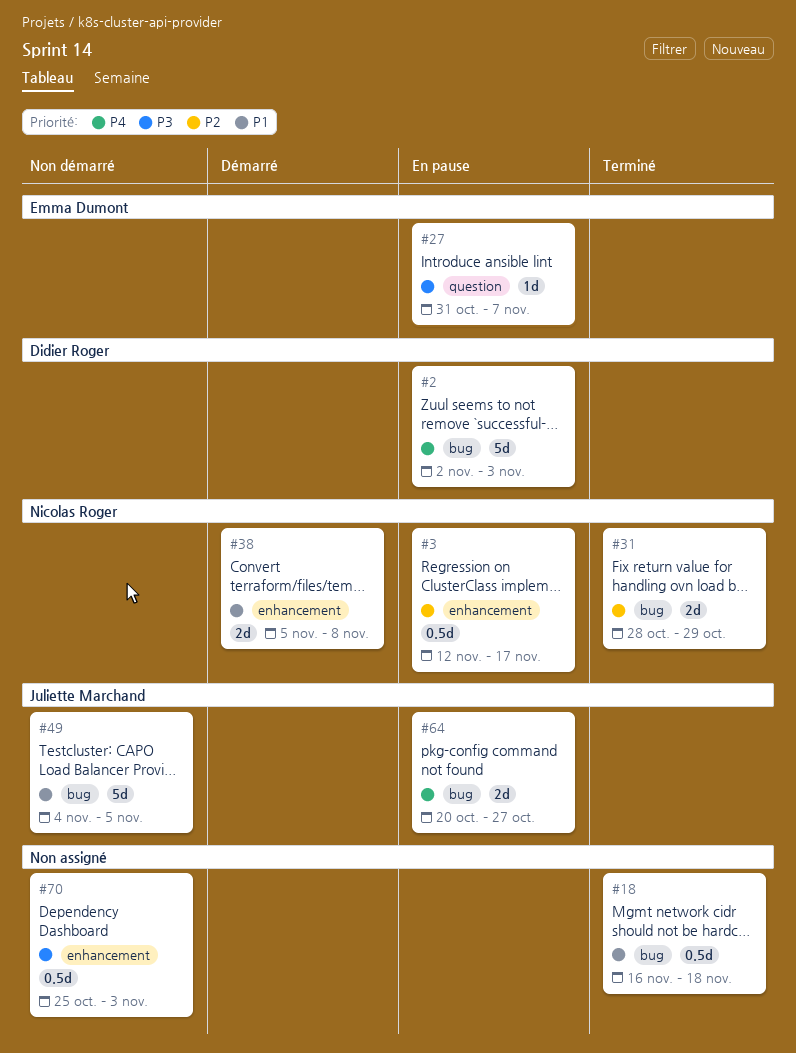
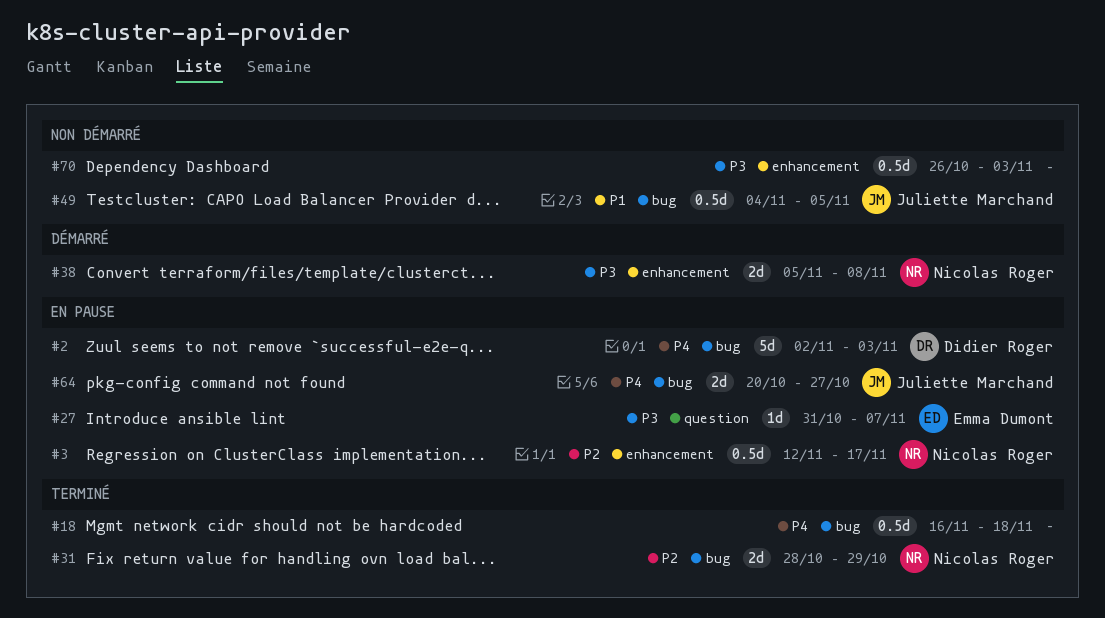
#18, priority: P1 -> P4
#38, priority: P1 -> P3
#49, estimate: 5d -> 0.5d
#70, start: Oct 25 -> Oct 26

